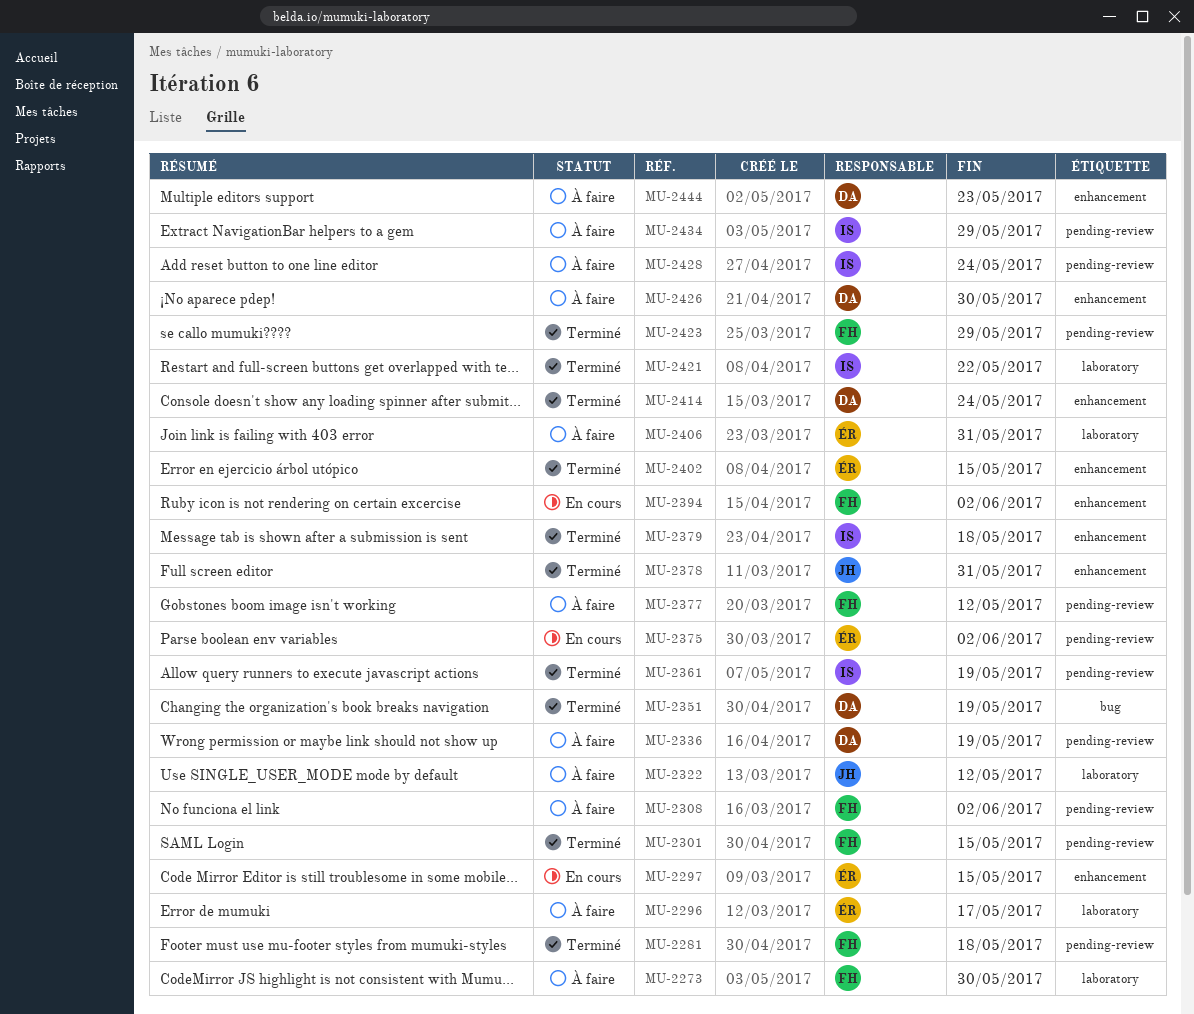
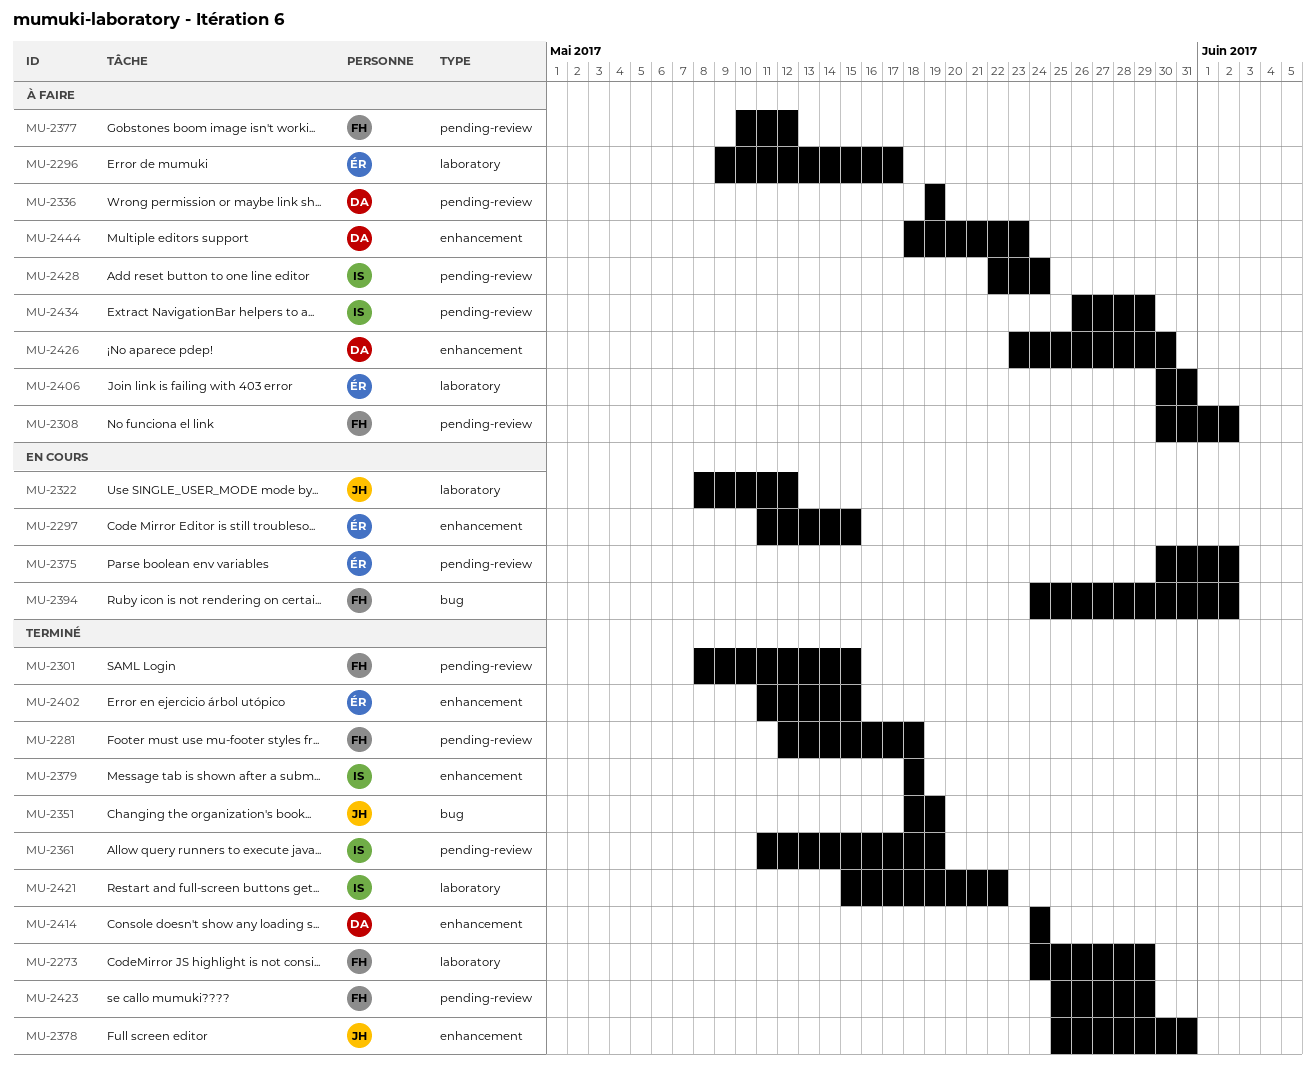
MU-2273, status: À faire -> Terminé
MU-2273, due: May 30 -> May 29
MU-2322, status: À faire -> En cours
MU-2351, owner: DA -> JH
MU-2394, label: enhancement -> bug

